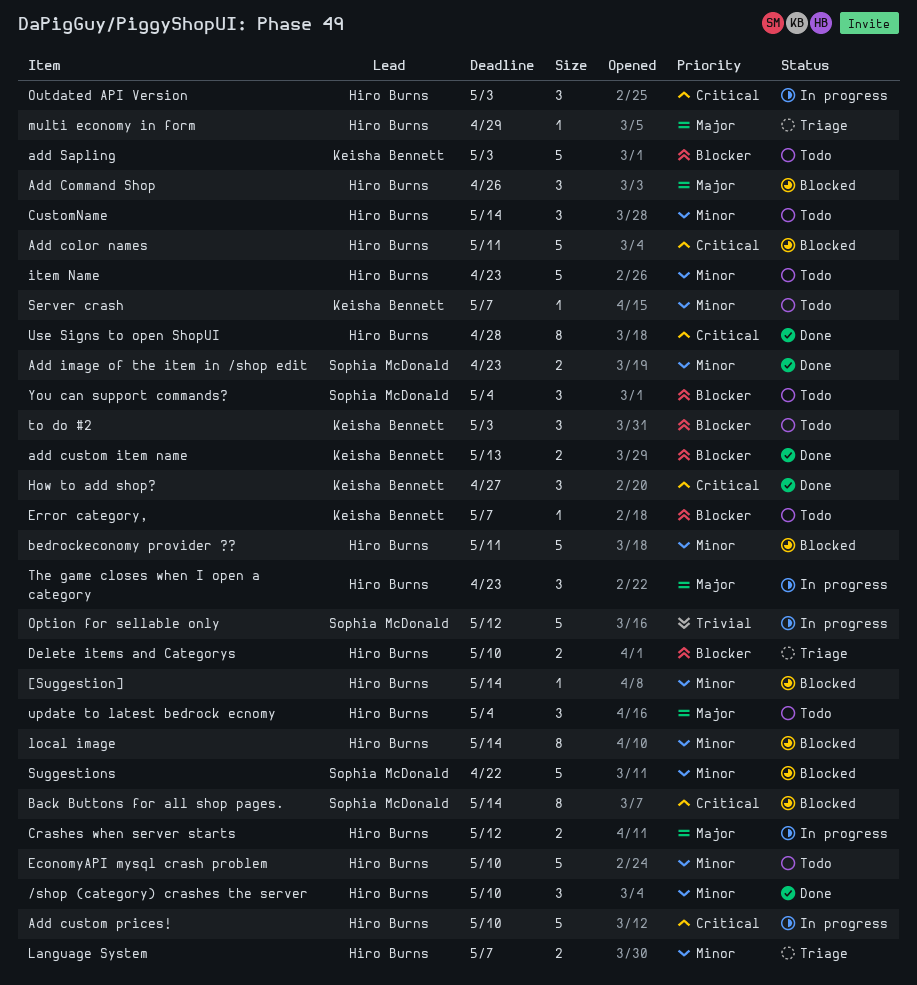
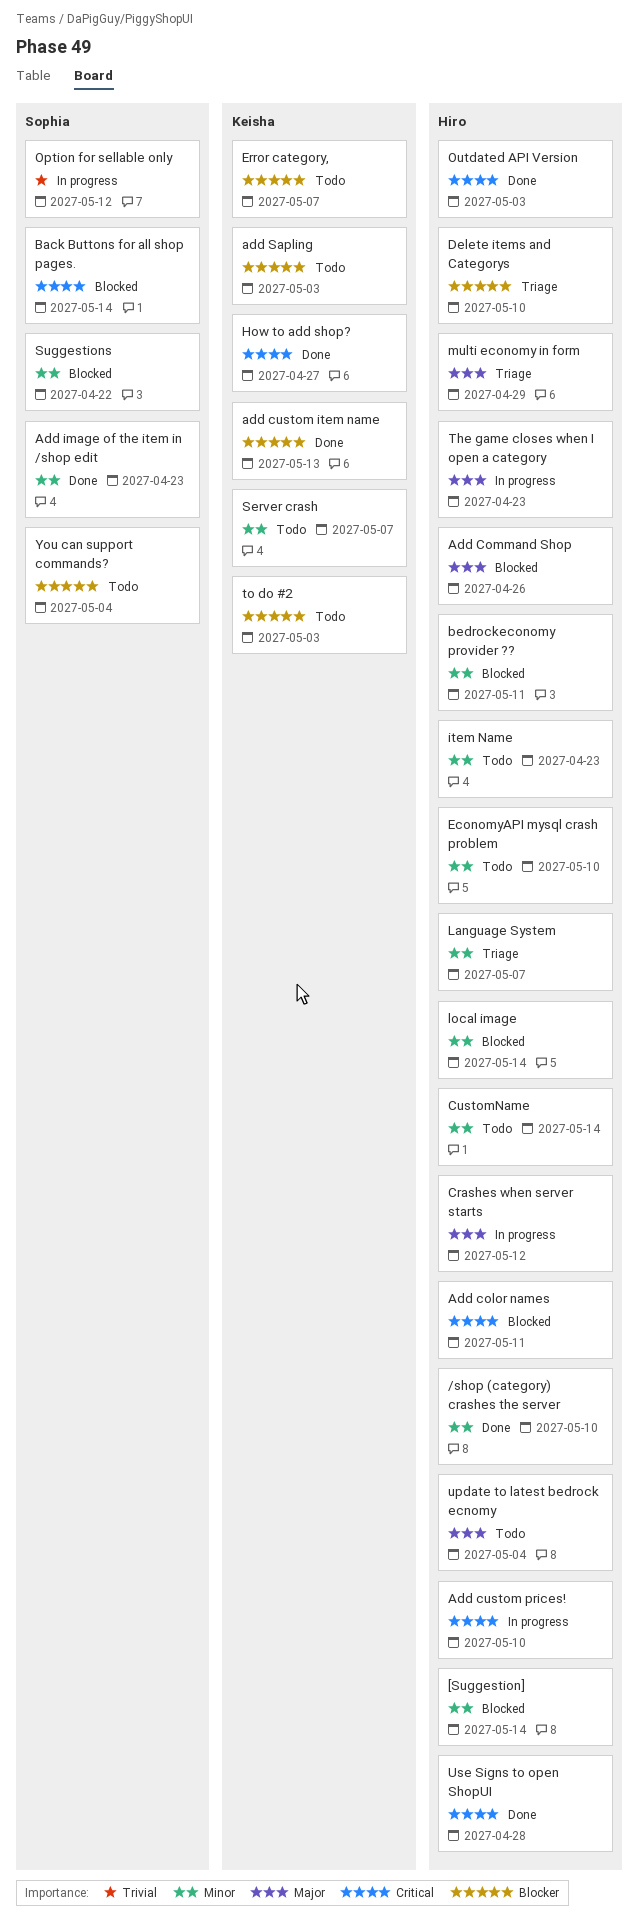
Outdated API Version, status: In progress -> Done

